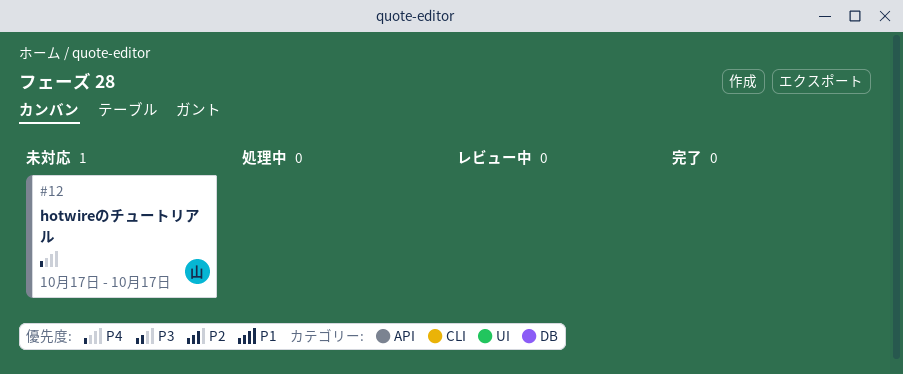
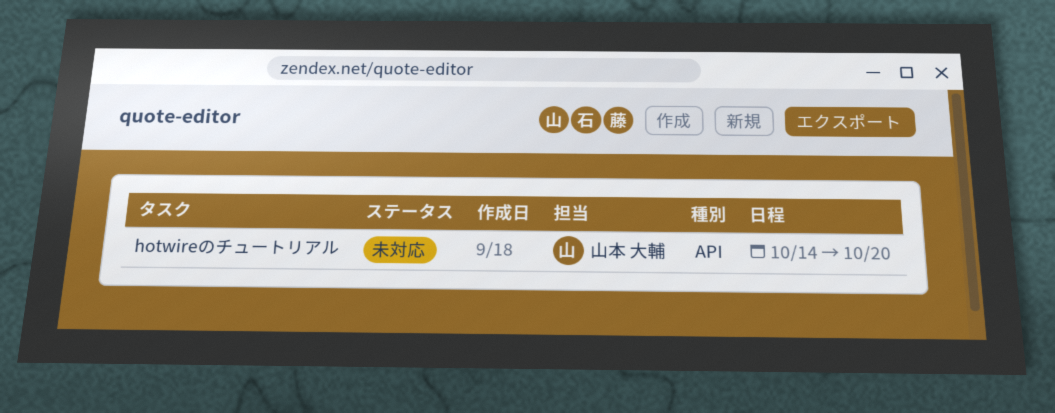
hotwireのチュートリアル, start: Oct 17 -> Oct 14
hotwireのチュートリアル, due: Oct 17 -> Oct 20

